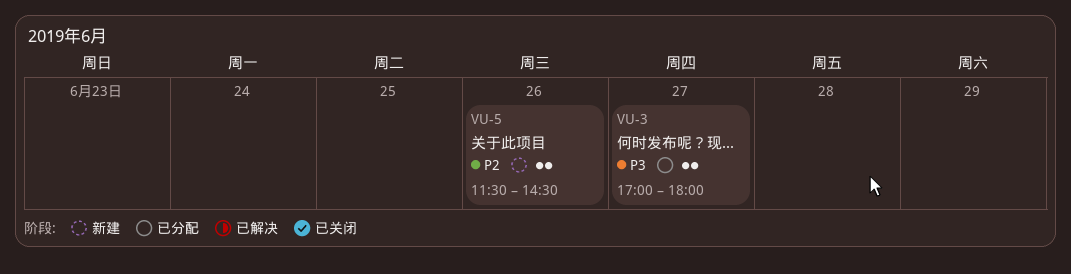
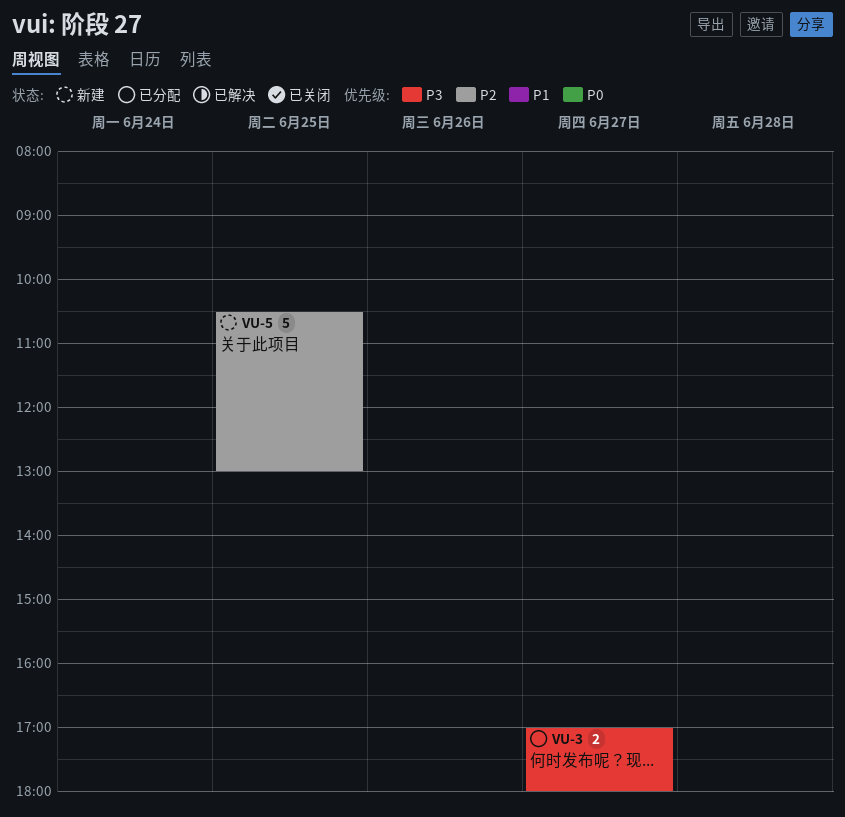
VU-5, estimate: 2 -> 5
VU-5, day: Jun 26 -> Jun 25
VU-5, begins: 11:30 -> 10:30
VU-5, ends: 14:30 -> 13:00

